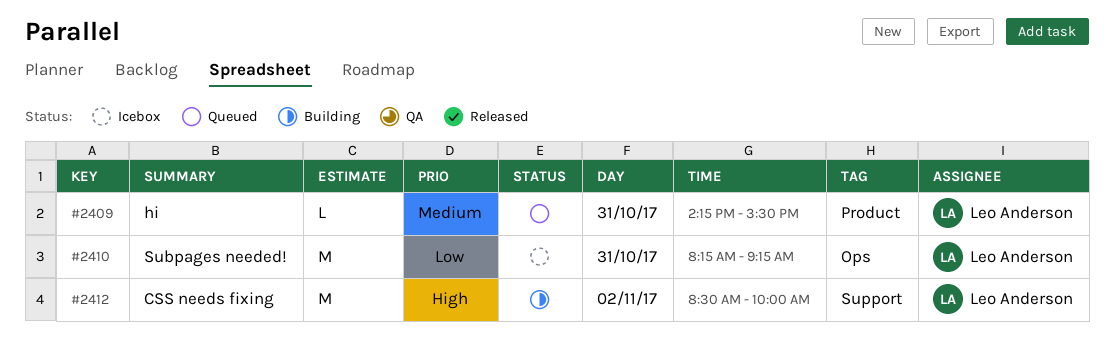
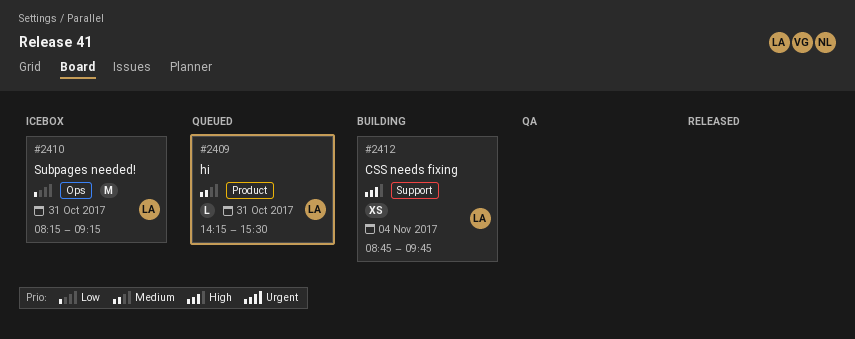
#2412, estimate: M -> XS
#2412, day: Nov 2 -> Nov 4
#2412, begins: 08:30 -> 08:45
#2412, ends: 10:00 -> 09:45

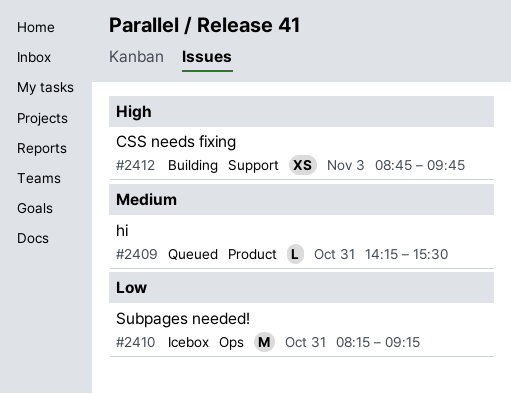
#2412, day: Nov 4 -> Nov 3

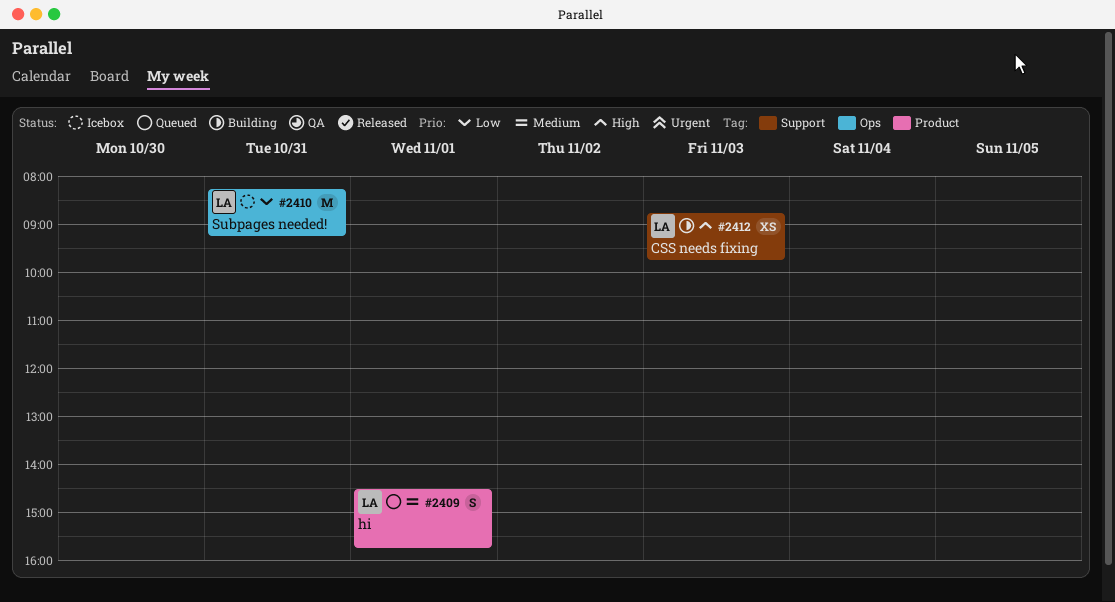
#2409, estimate: L -> S
#2409, day: Oct 31 -> Nov 1
#2409, begins: 14:15 -> 14:30
#2409, ends: 15:30 -> 15:45

